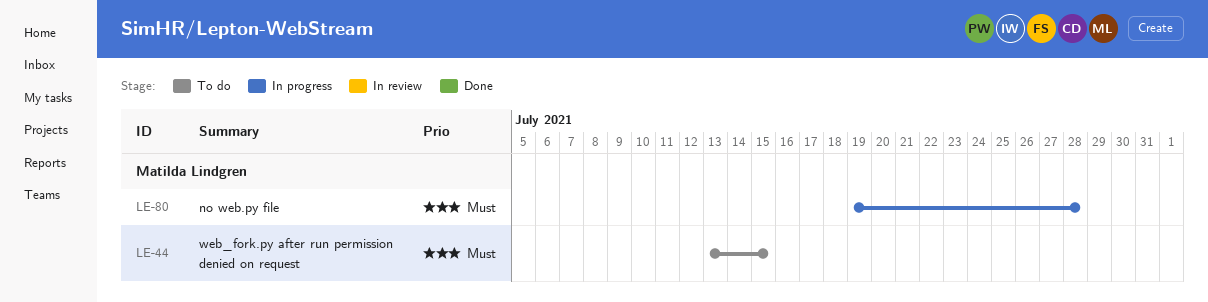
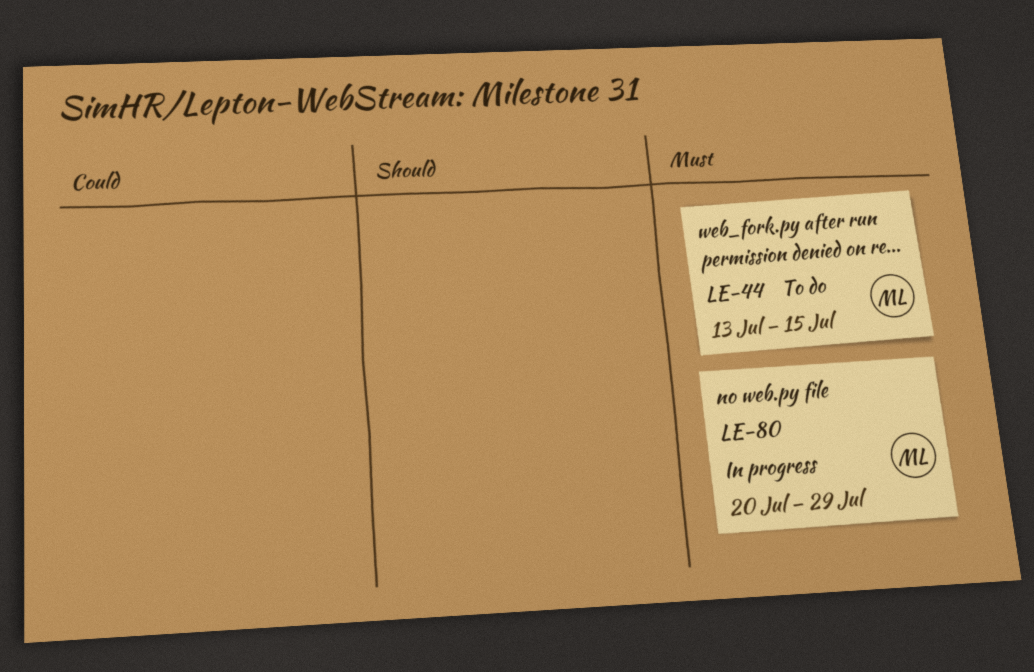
LE-80, start: Jul 19 -> Jul 20
LE-80, due: Jul 28 -> Jul 29

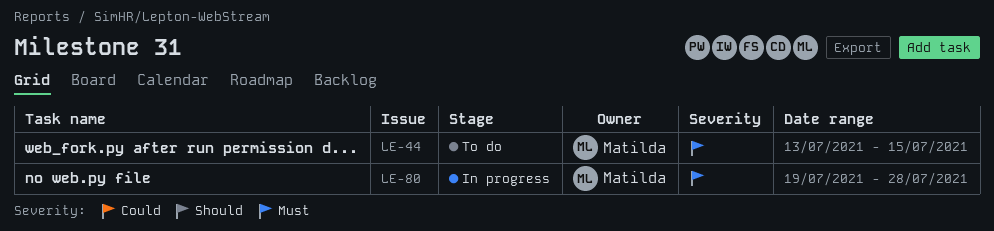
LE-80, start: Jul 20 -> Jul 19
LE-80, due: Jul 29 -> Jul 28

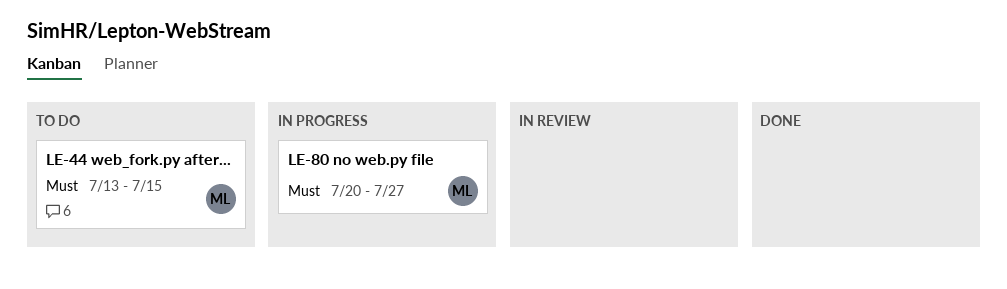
LE-80, start: Jul 19 -> Jul 20
LE-80, due: Jul 28 -> Jul 27

